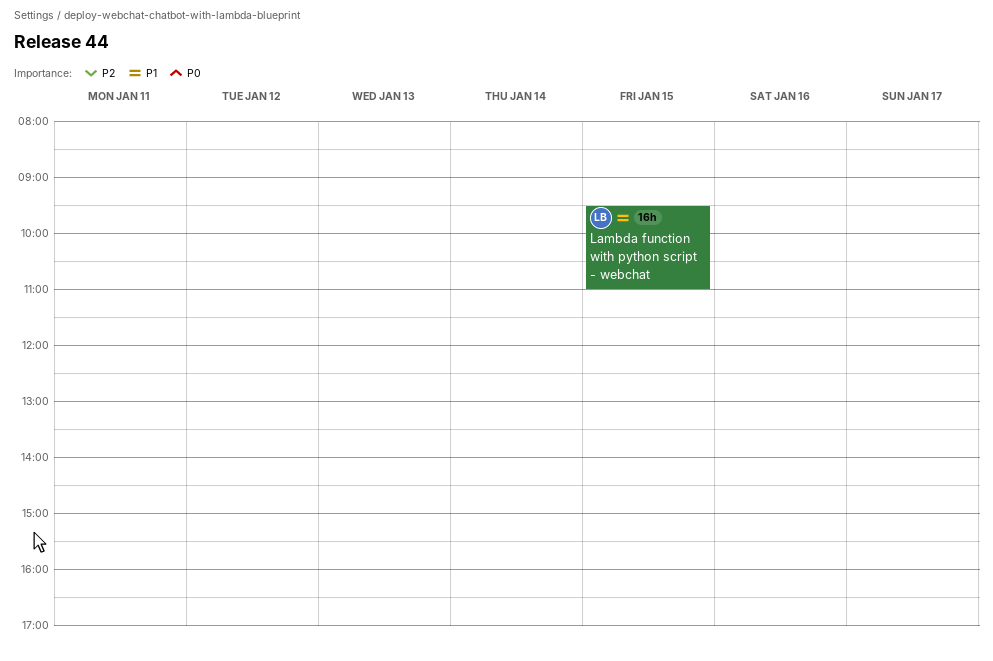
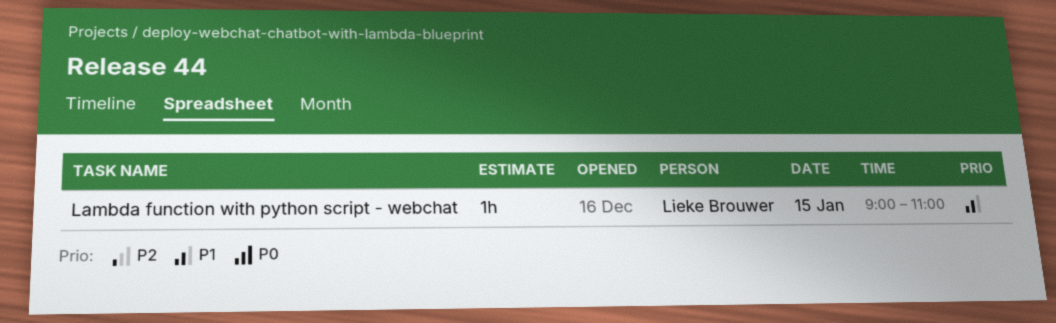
Lambda function with python script - webchat, estimate: 16h -> 1h
Lambda function with python script - webchat, begins: 09:30 -> 09:00

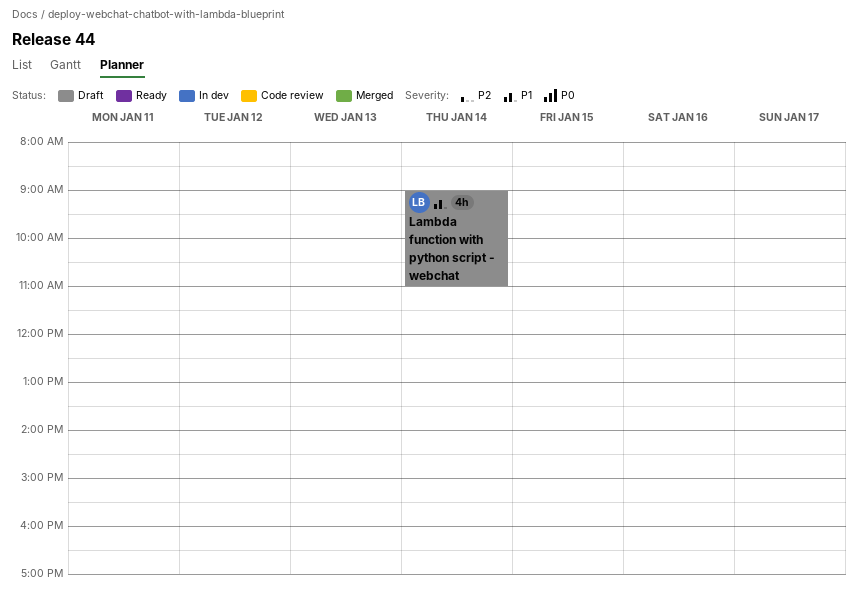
Lambda function with python script - webchat, estimate: 1h -> 4h
Lambda function with python script - webchat, day: Jan 15 -> Jan 14

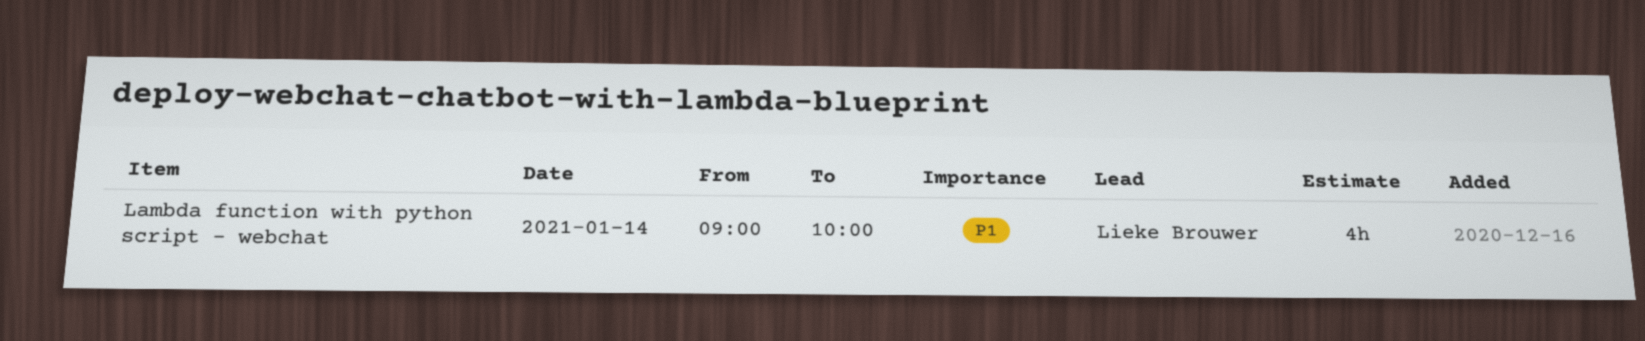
Lambda function with python script - webchat, ends: 11:00 -> 10:00

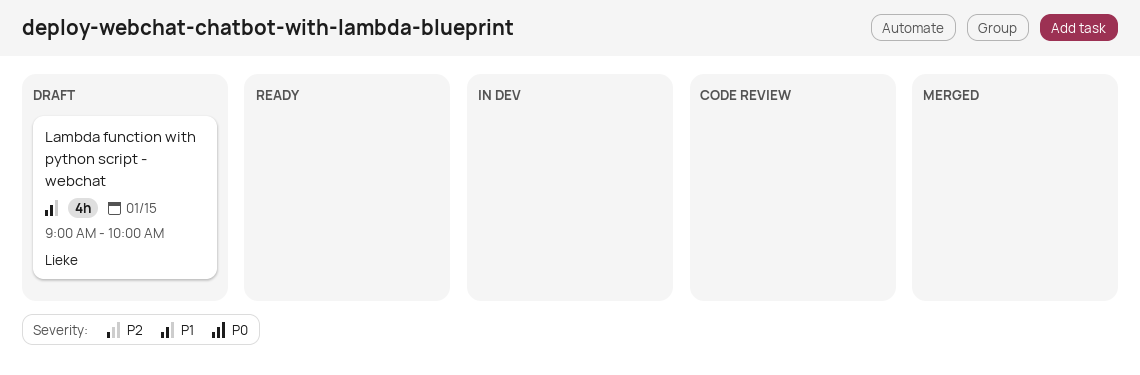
Lambda function with python script - webchat, day: Jan 14 -> Jan 15

